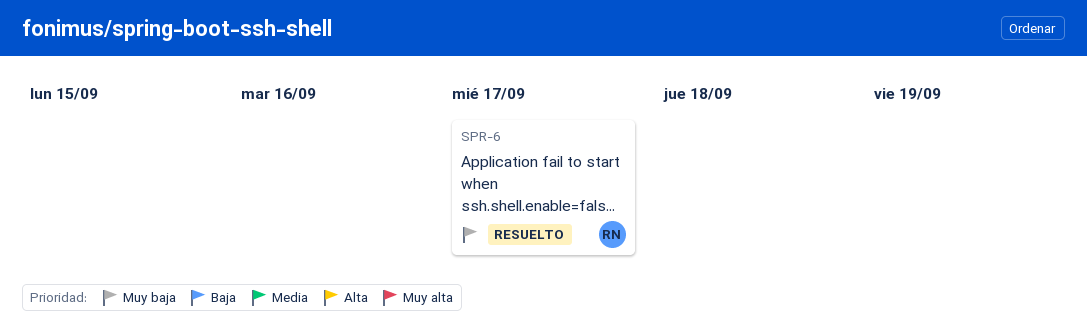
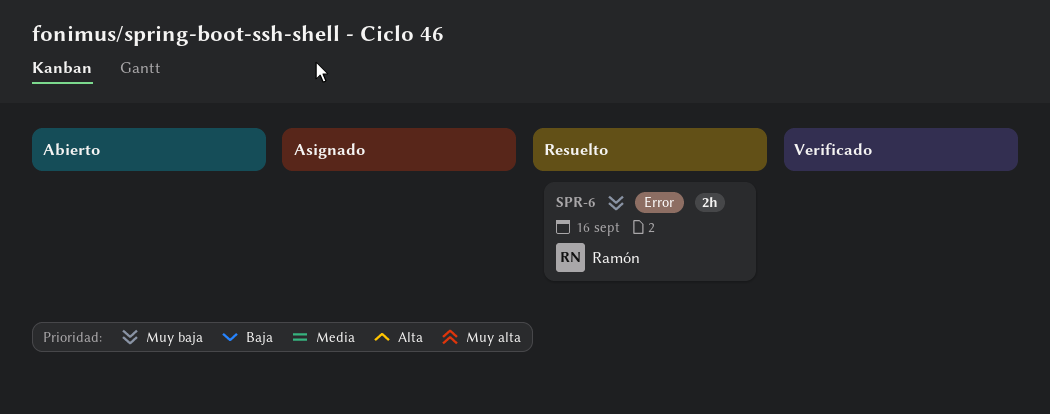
SPR-6, due: Sep 17 -> Sep 16

